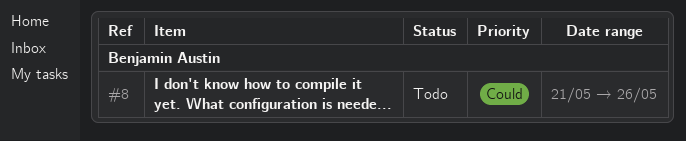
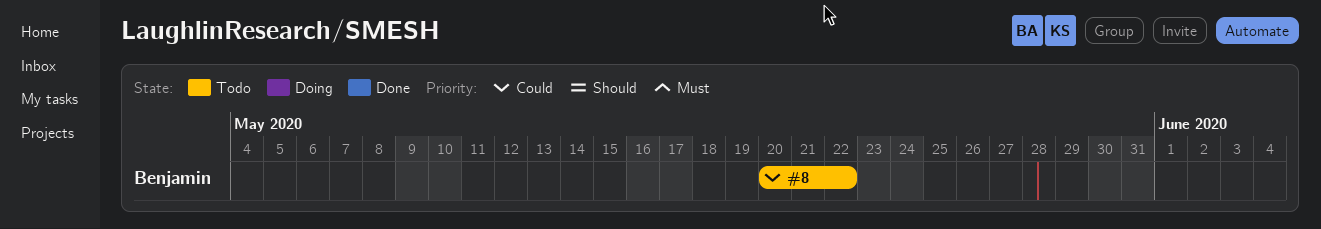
#8, start: May 21 -> May 20
#8, due: May 26 -> May 22

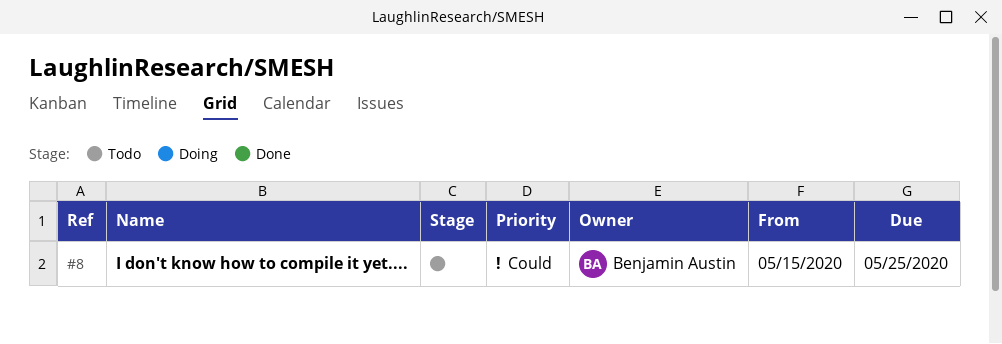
#8, start: May 20 -> May 15
#8, due: May 22 -> May 25

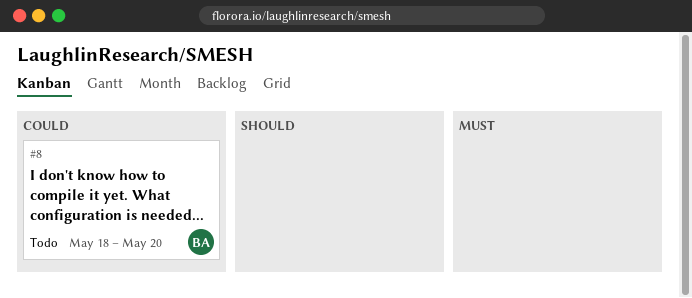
#8, start: May 15 -> May 18
#8, due: May 25 -> May 20

